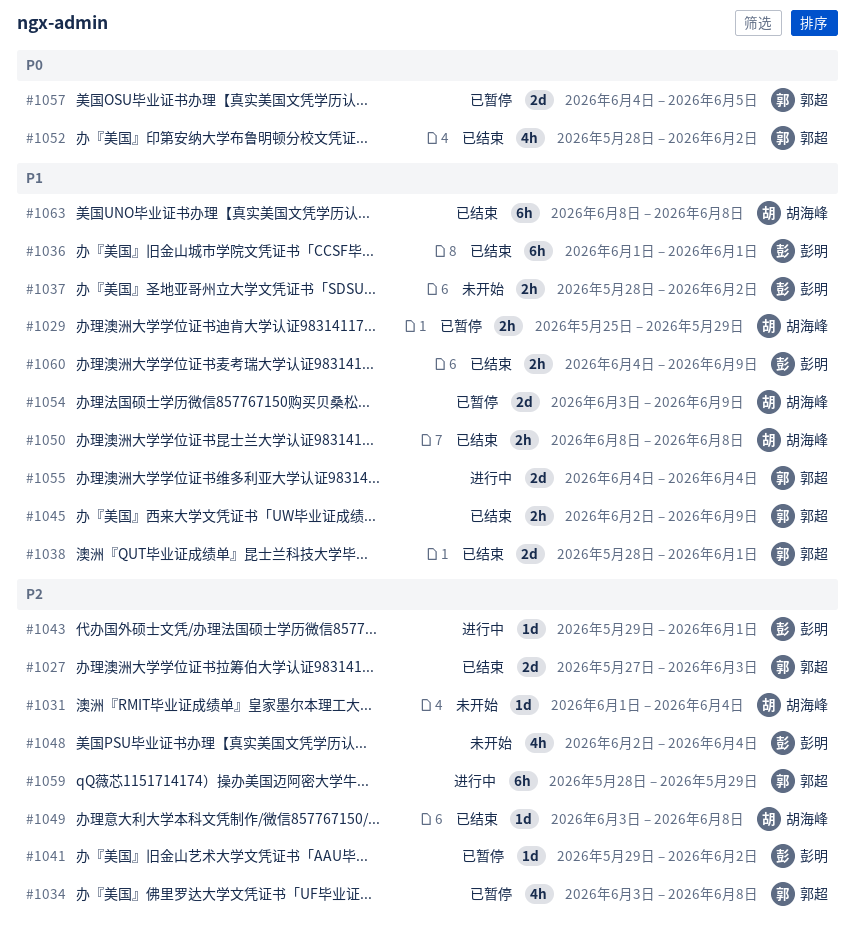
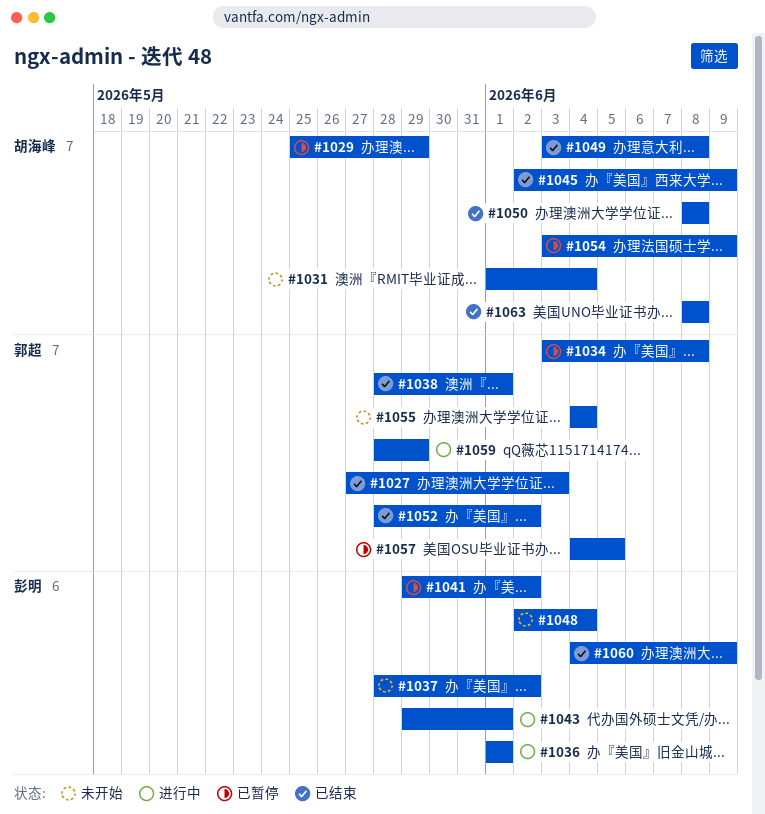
#1036, status: 已结束 -> 进行中
#1045, owner: 郭超 -> 胡海峰
#1055, status: 进行中 -> 未开始

